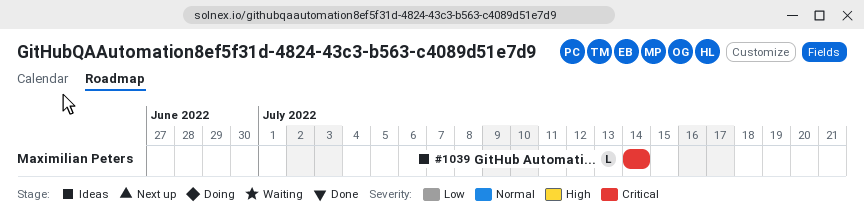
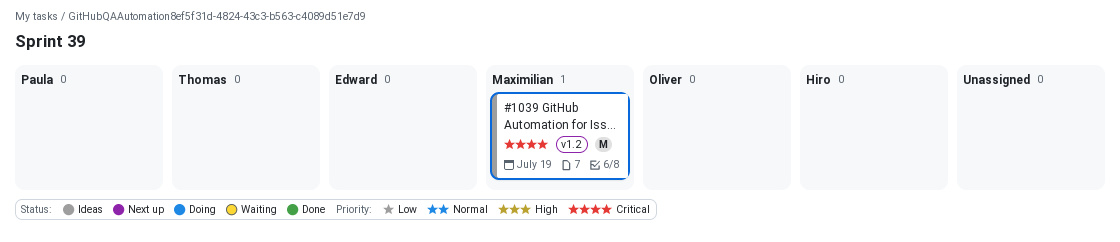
#1039, estimate: L -> M
#1039, due: Jul 14 -> Jul 19

